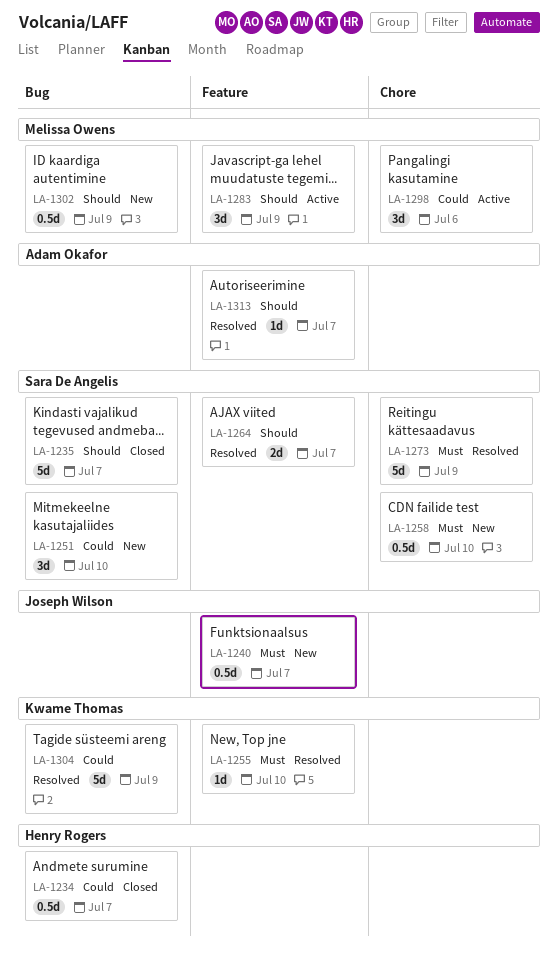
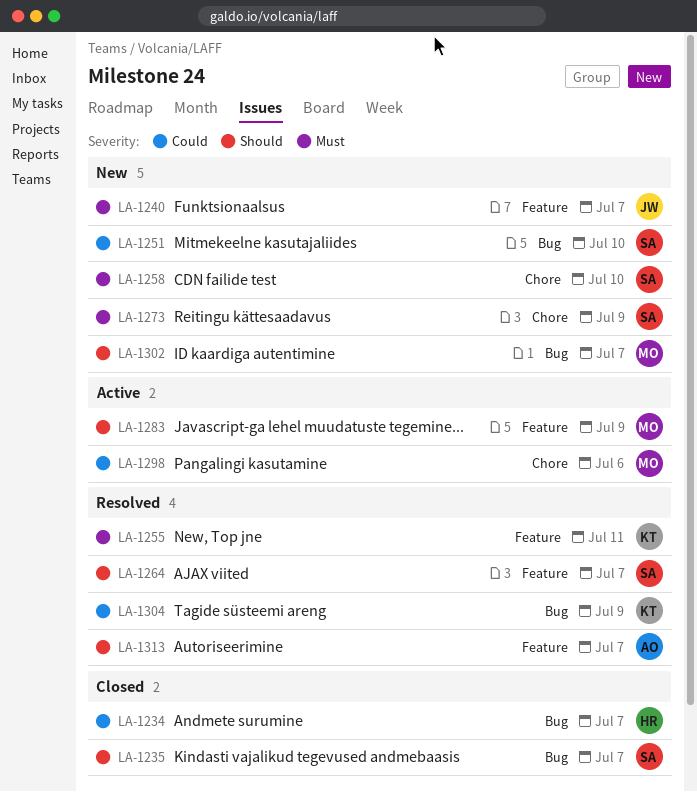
LA-1255, due: Jul 10 -> Jul 11
LA-1273, status: Resolved -> New
LA-1302, due: Jul 9 -> Jul 7

